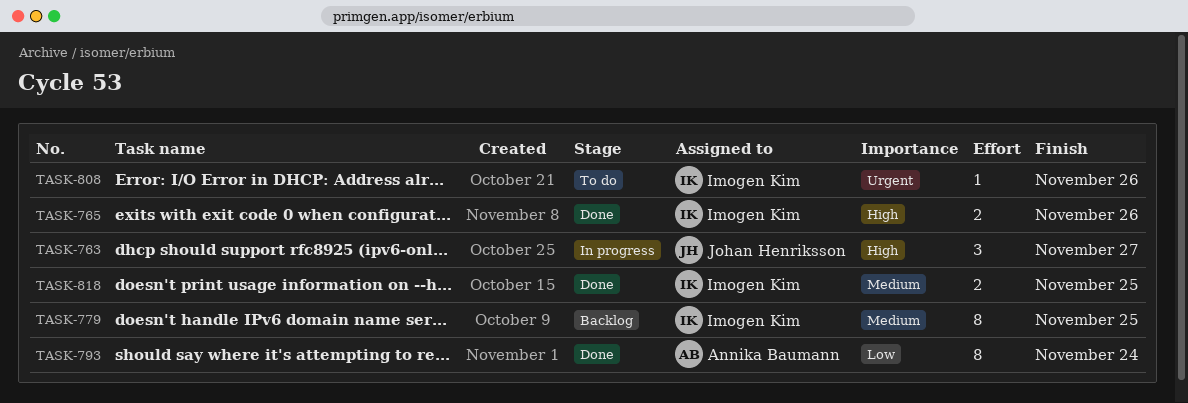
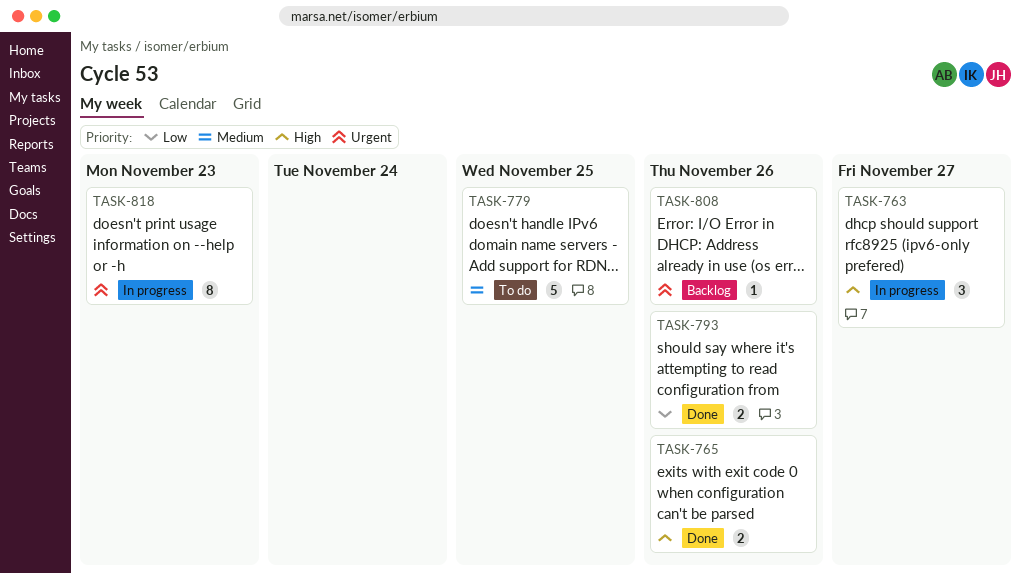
TASK-779, status: Backlog -> To do
TASK-779, estimate: 8 -> 5
TASK-793, estimate: 8 -> 2
TASK-793, due: Nov 24 -> Nov 26
TASK-808, status: To do -> Backlog
TASK-818, status: Done -> In progress
TASK-818, priority: Medium -> Urgent
TASK-818, estimate: 2 -> 8
TASK-818, due: Nov 25 -> Nov 23

